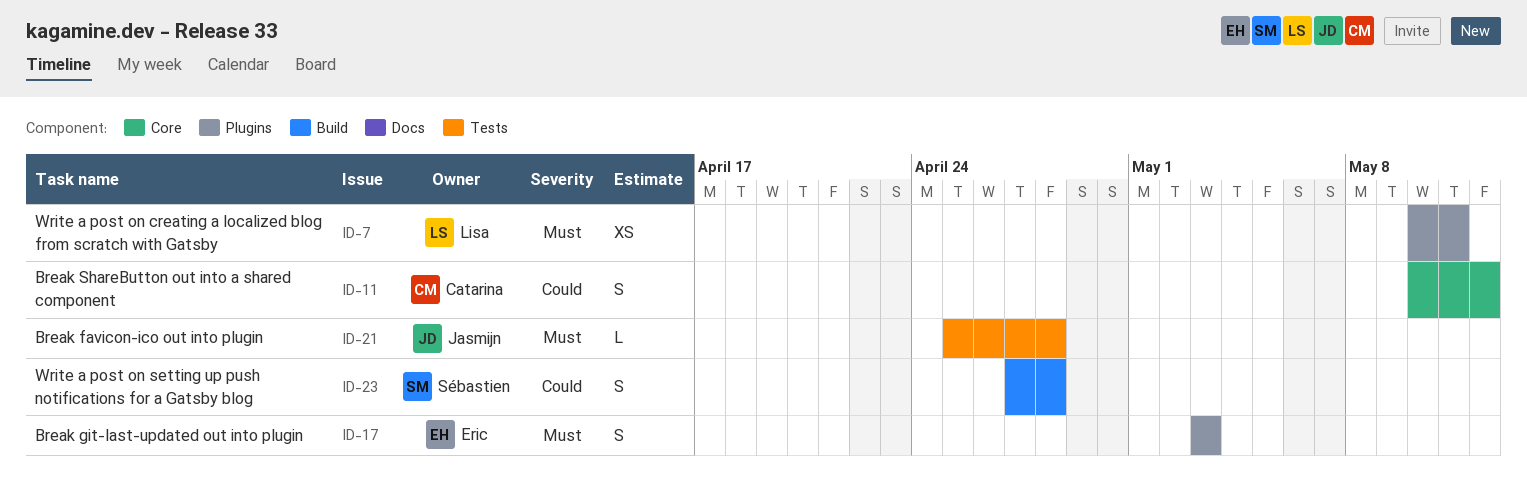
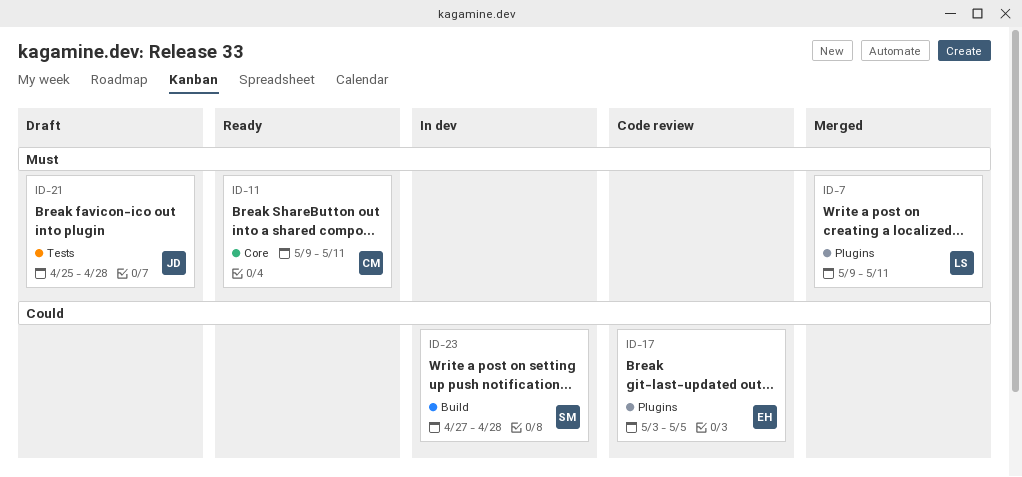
ID-7, start: May 10 -> May 9
ID-11, priority: Could -> Must
ID-11, start: May 10 -> May 9
ID-11, due: May 12 -> May 11
ID-17, priority: Must -> Could
ID-17, due: May 3 -> May 5

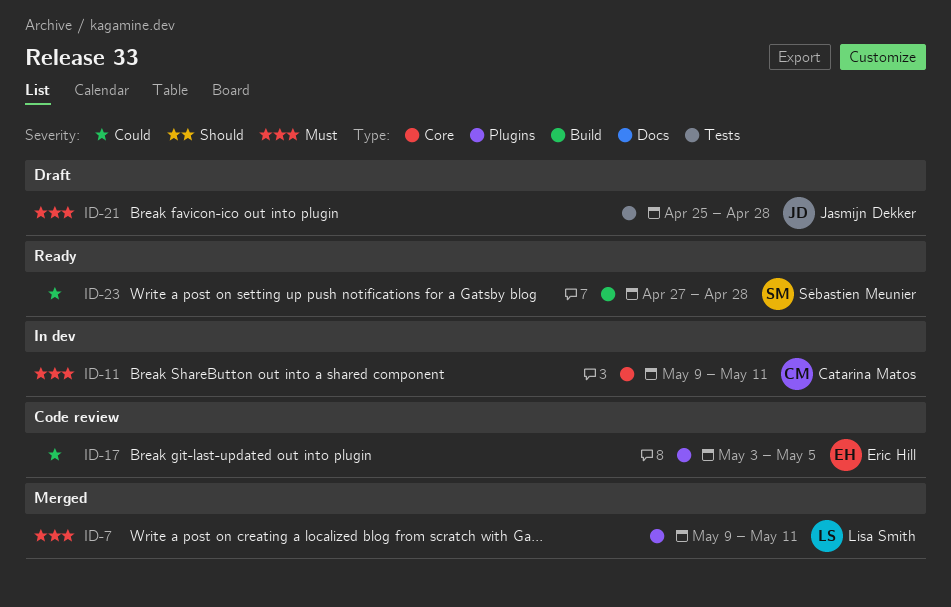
ID-11, status: Ready -> In dev
ID-23, status: In dev -> Ready

